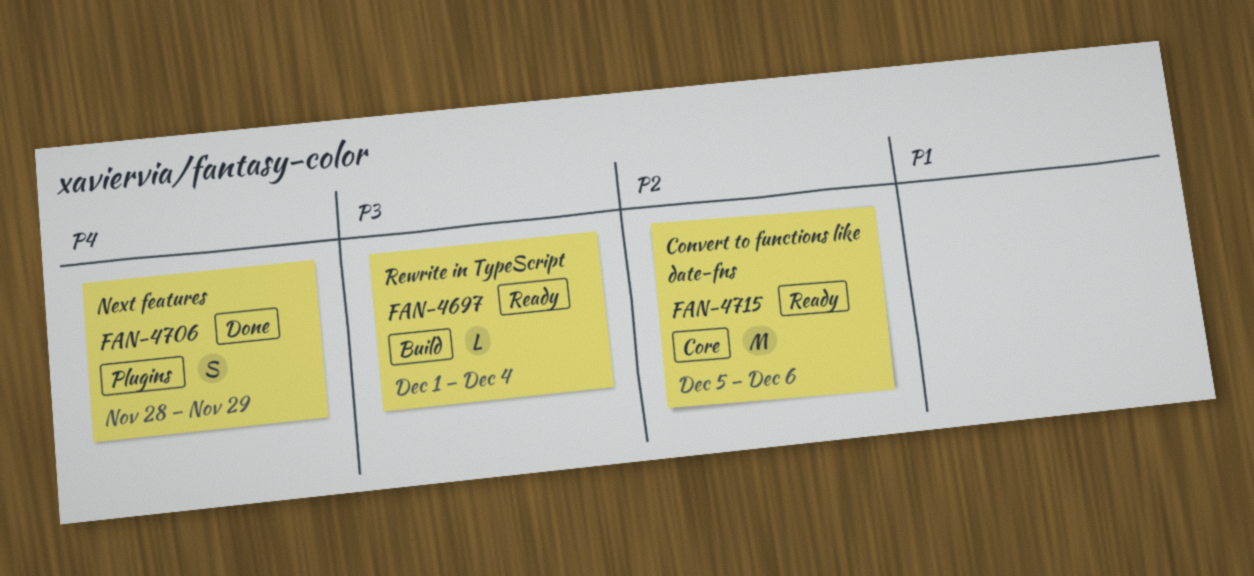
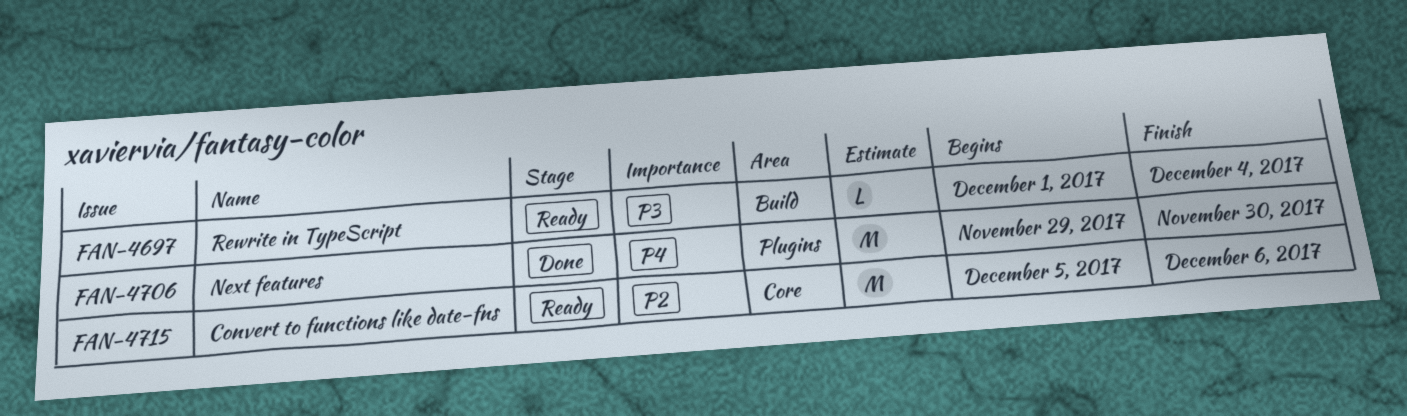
FAN-4706, estimate: S -> M
FAN-4706, start: Nov 28 -> Nov 29
FAN-4706, due: Nov 29 -> Nov 30

